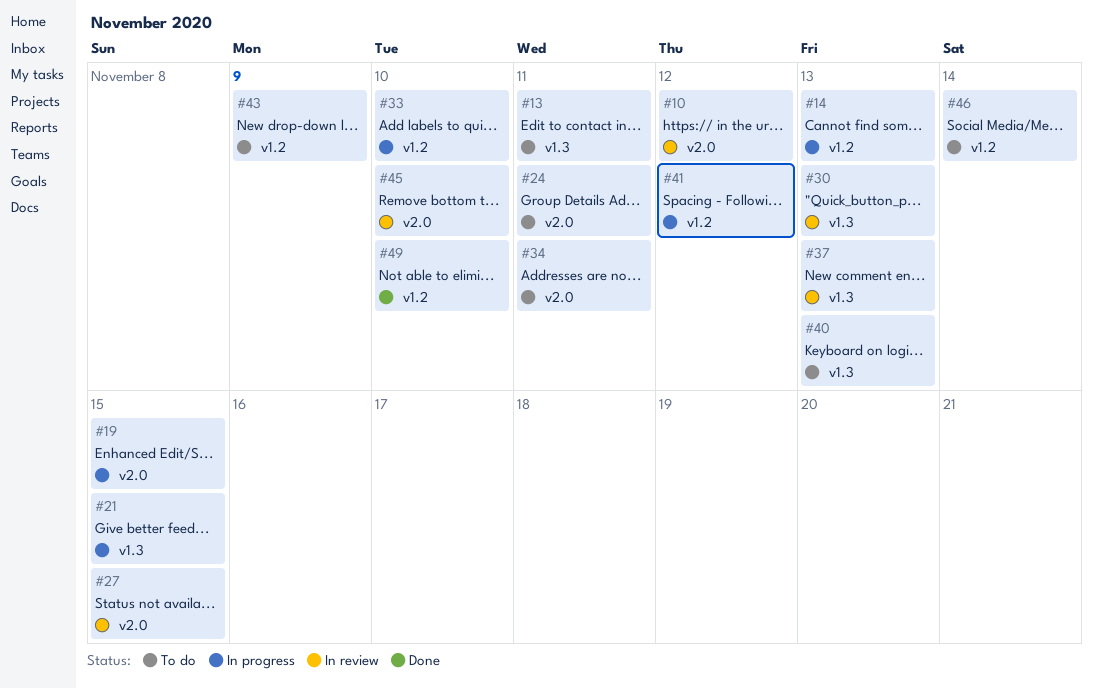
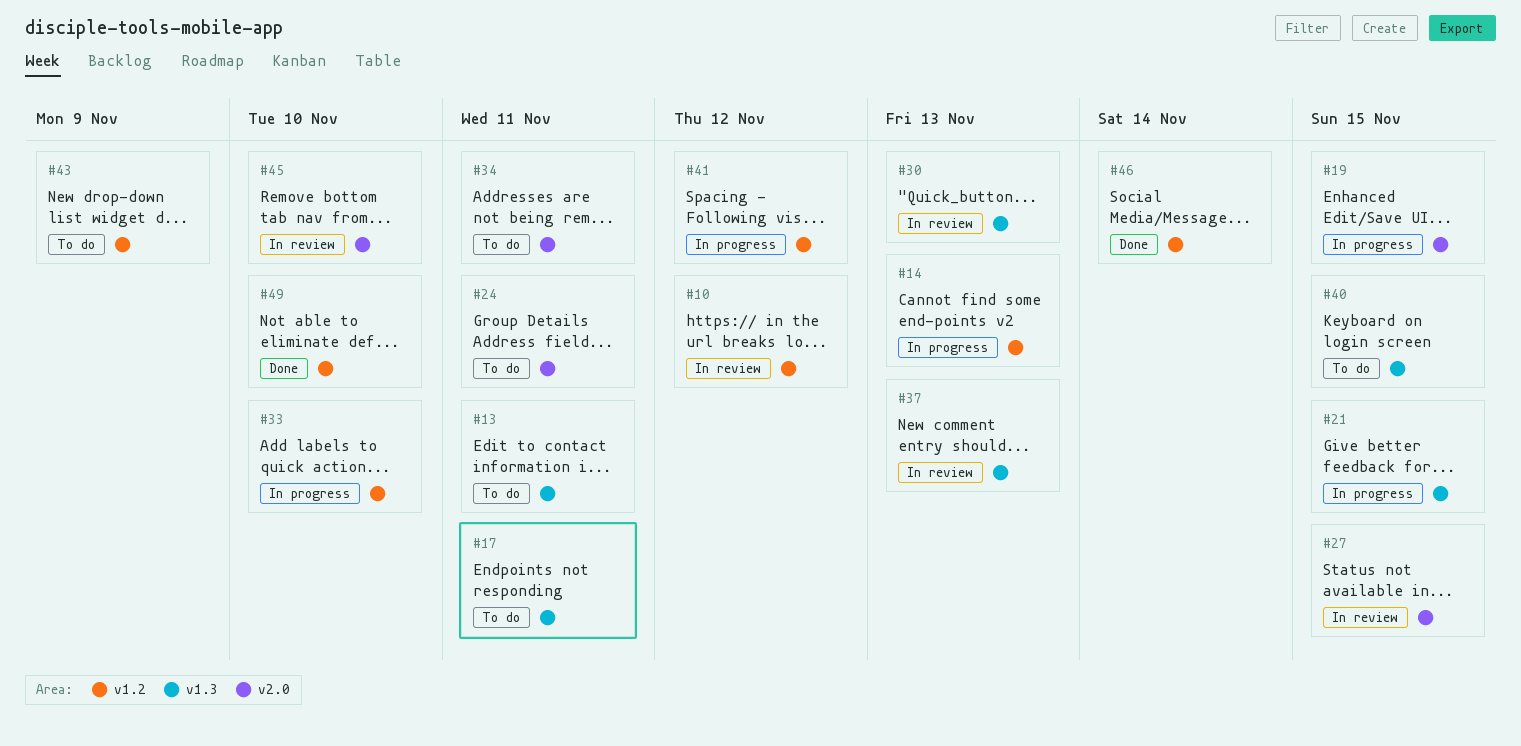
#10, label: v2.0 -> v1.2
#17: none -> present
#40, due: Nov 13 -> Nov 15
#46, status: To do -> Done

